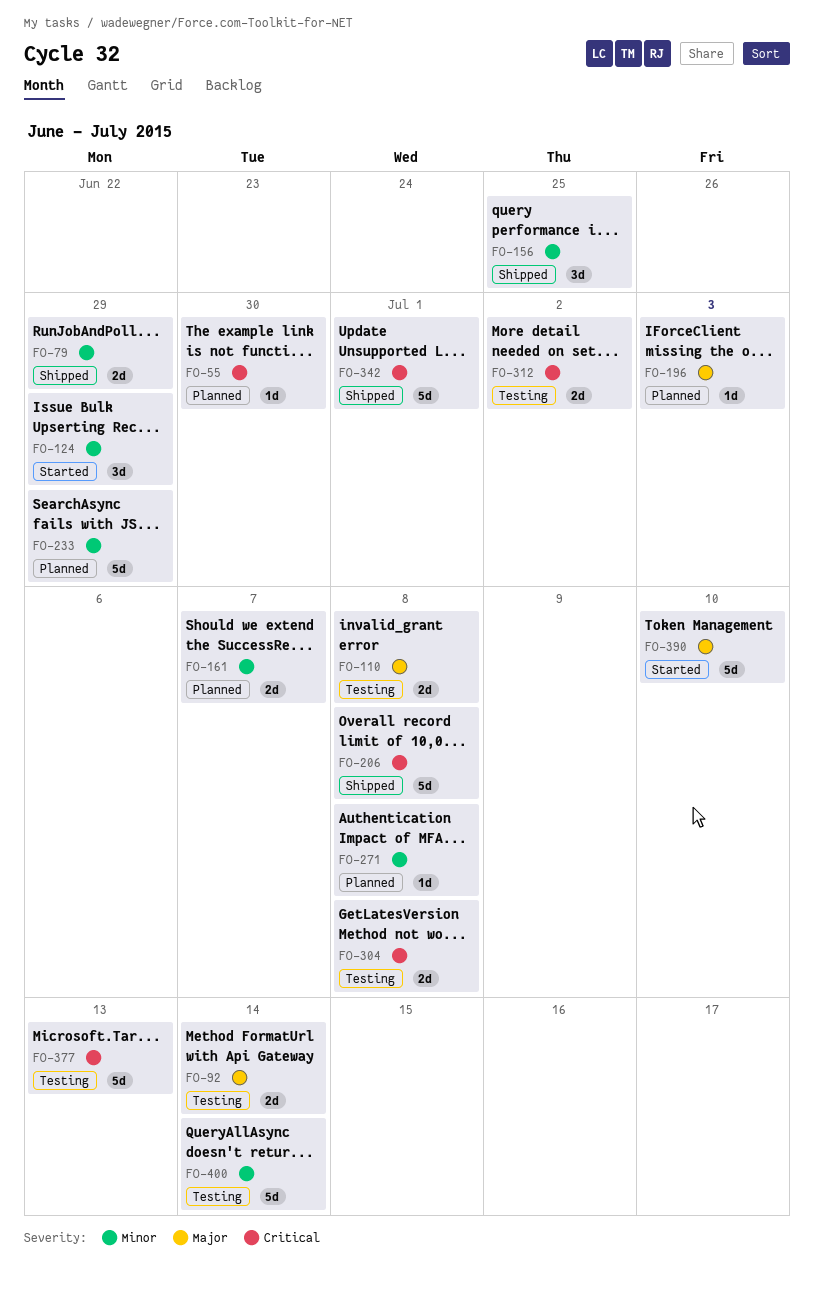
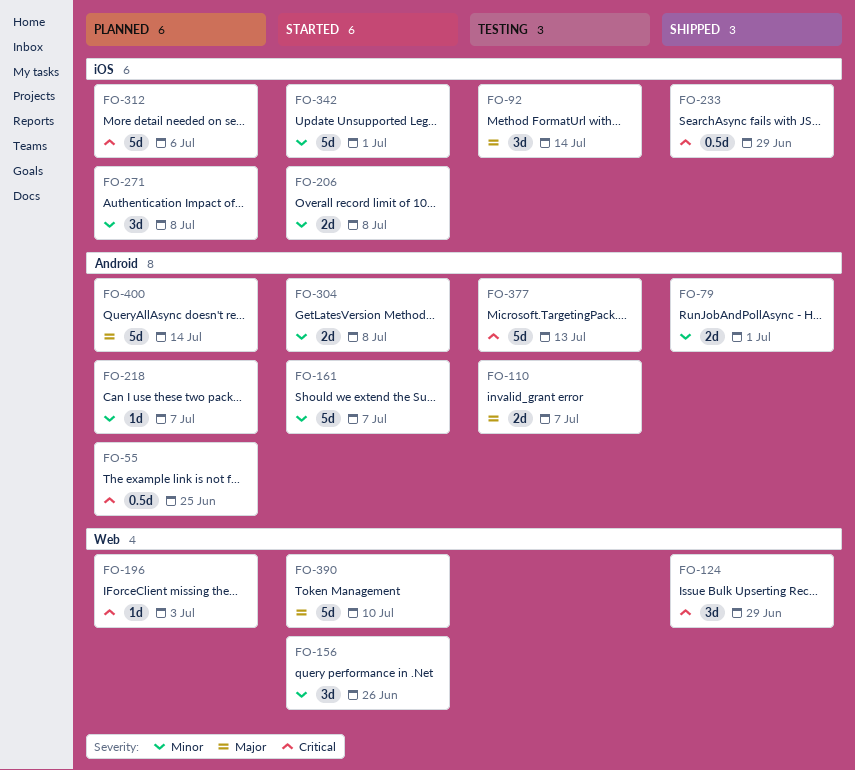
FO-55, estimate: 1d -> 0.5d
FO-55, due: Jun 30 -> Jun 25
FO-79, due: Jun 29 -> Jul 1
FO-92, estimate: 2d -> 3d
FO-110, due: Jul 8 -> Jul 7
FO-124, status: Started -> Shipped
FO-124, priority: Minor -> Critical
FO-156, status: Shipped -> Started
FO-156, due: Jun 25 -> Jun 26
FO-161, status: Planned -> Started
FO-161, estimate: 2d -> 5d
FO-196, priority: Major -> Critical
FO-206, status: Shipped -> Started
FO-206, priority: Critical -> Minor
FO-206, estimate: 5d -> 2d
FO-218: none -> present
FO-233, status: Planned -> Shipped
FO-233, priority: Minor -> Critical
FO-233, estimate: 5d -> 0.5d
FO-271, estimate: 1d -> 3d
FO-304, status: Testing -> Started
FO-304, priority: Critical -> Minor
FO-312, status: Testing -> Planned
FO-312, estimate: 2d -> 5d
FO-312, due: Jul 2 -> Jul 6
FO-342, status: Shipped -> Started
FO-342, priority: Critical -> Minor
FO-400, status: Testing -> Planned
FO-400, priority: Minor -> Major

